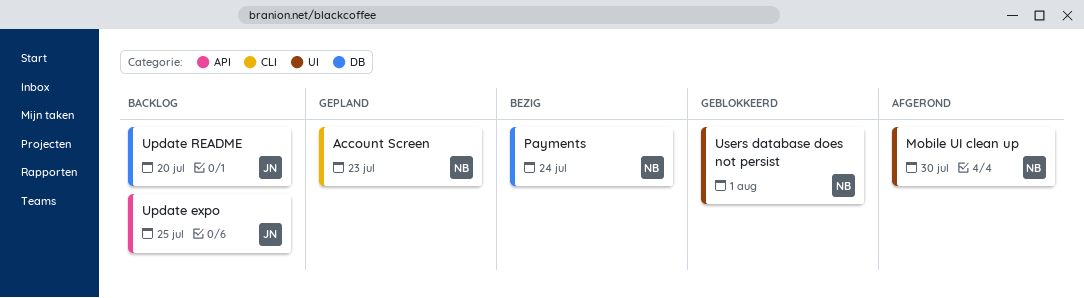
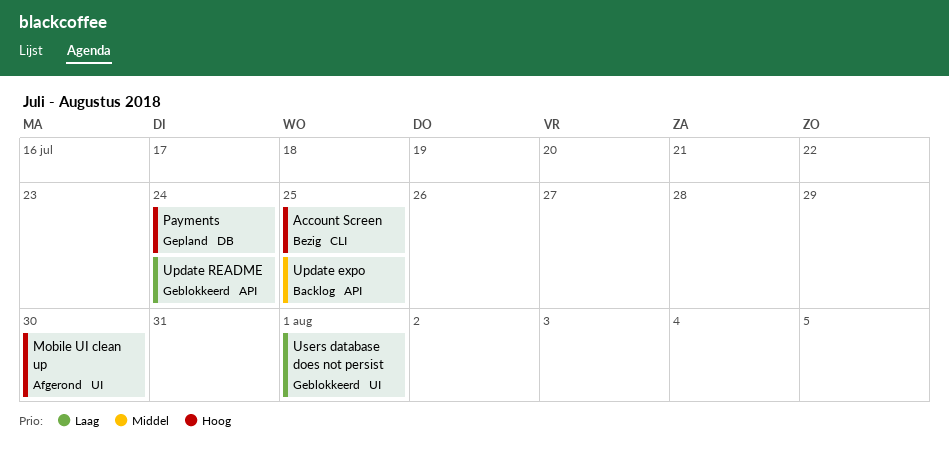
Account Screen, status: Gepland -> Bezig
Account Screen, due: Jul 23 -> Jul 25
Payments, status: Bezig -> Gepland
Update README, status: Backlog -> Geblokkeerd
Update README, label: DB -> API
Update README, due: Jul 20 -> Jul 24

